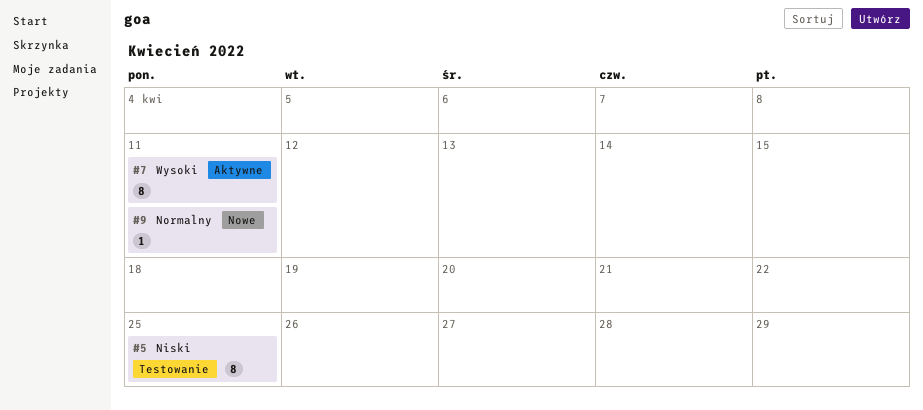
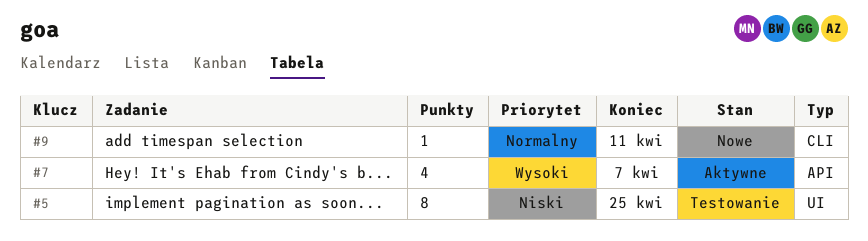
#7, estimate: 8 -> 4
#7, due: Apr 11 -> Apr 7

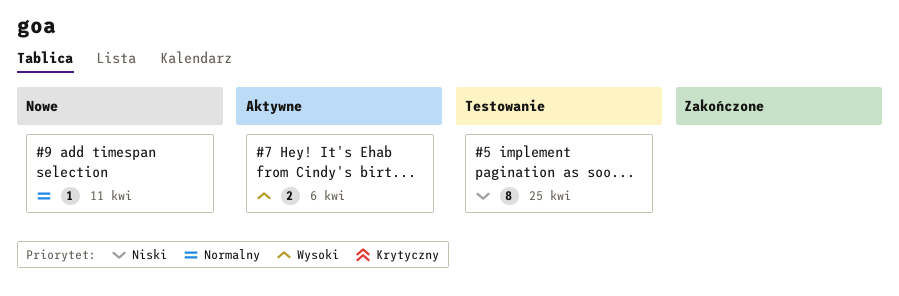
#7, estimate: 4 -> 2
#7, due: Apr 7 -> Apr 6

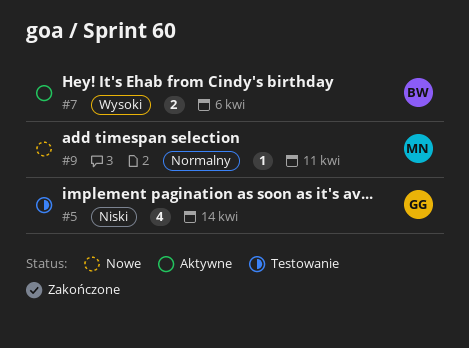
#5, estimate: 8 -> 4
#5, due: Apr 25 -> Apr 14

